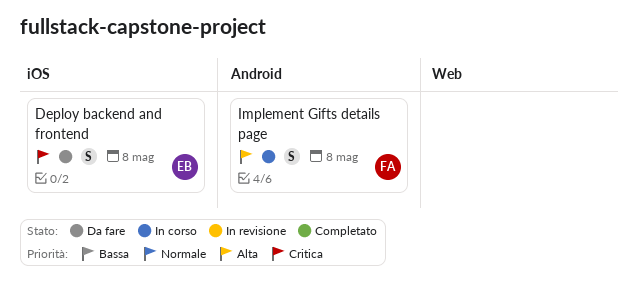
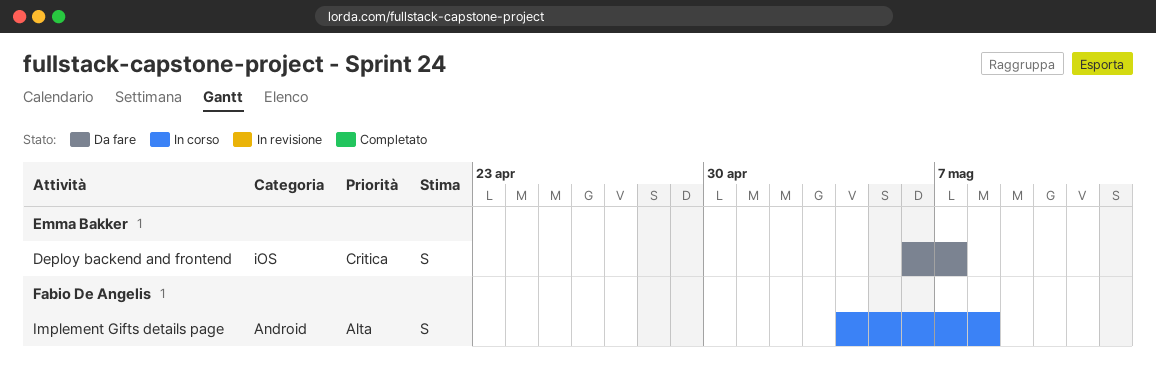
Deploy backend and frontend, due: May 8 -> May 7

